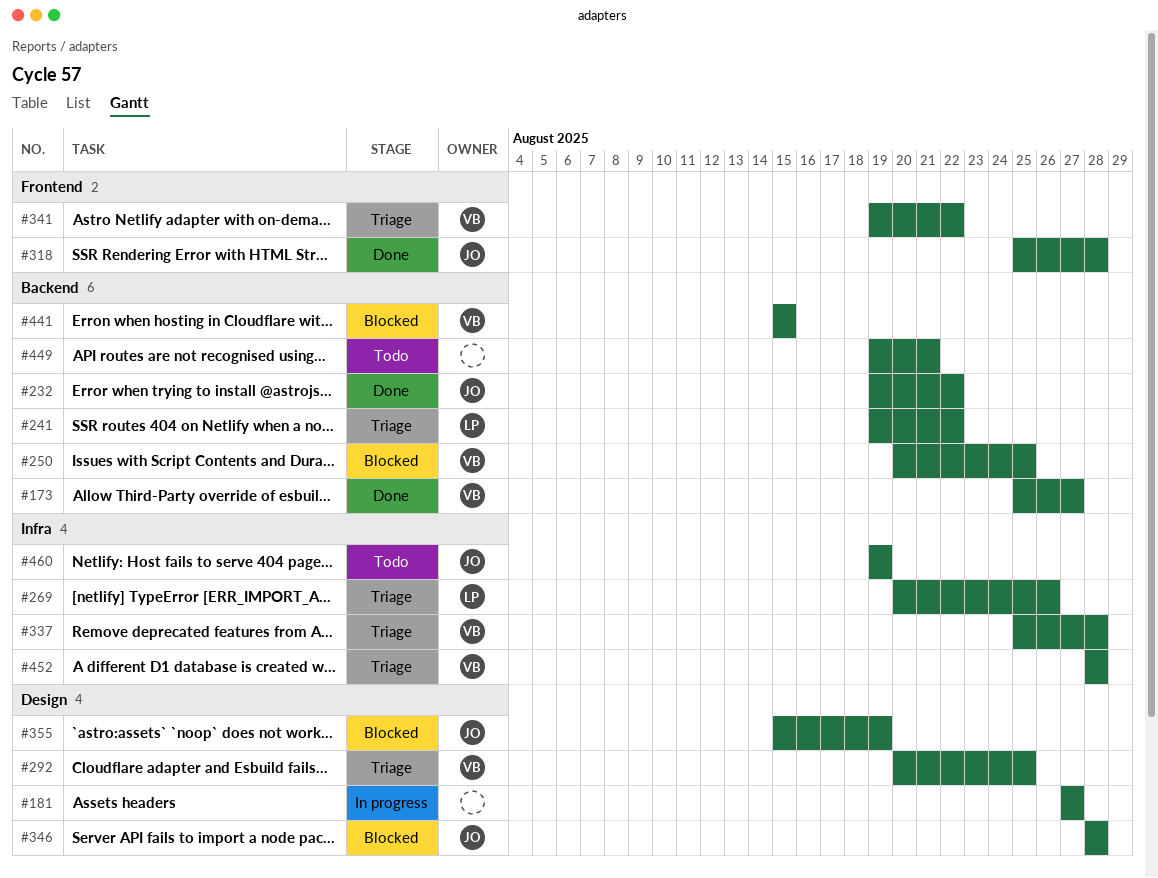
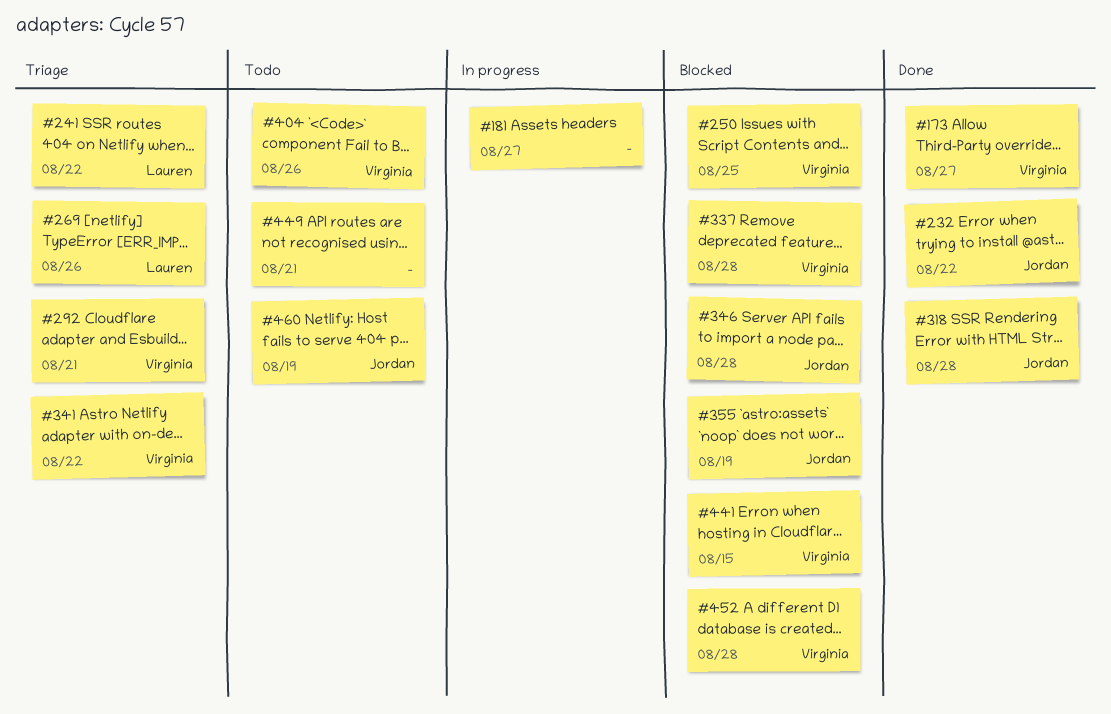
#292, due: Aug 25 -> Aug 21
#337, status: Triage -> Blocked
#404: none -> present
#452, status: Triage -> Blocked

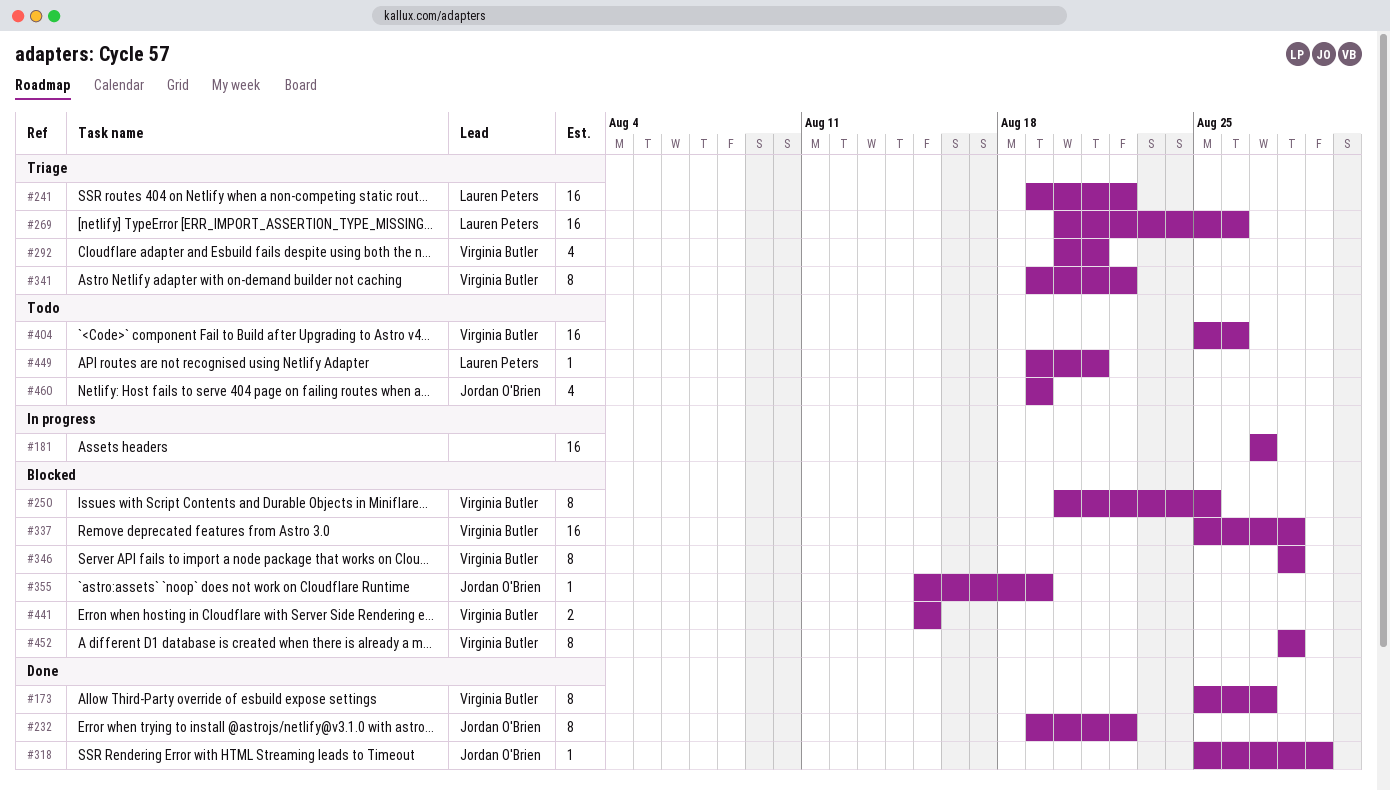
#318, due: Aug 28 -> Aug 29
#346, owner: Jordan O'Brien -> Virginia Butler
#449, owner: none -> Lauren Peters

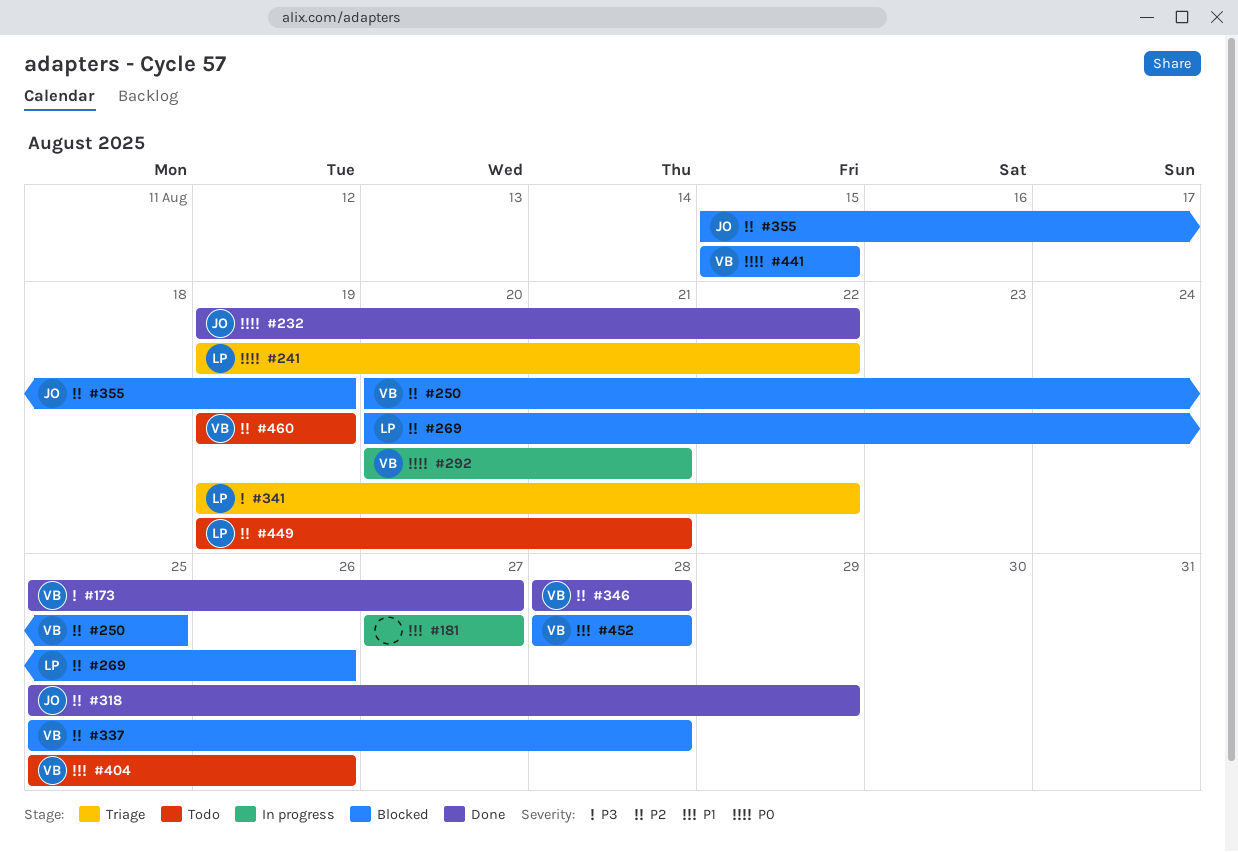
#269, status: Triage -> Blocked
#292, status: Triage -> In progress
#341, owner: Virginia Butler -> Lauren Peters
#346, status: Blocked -> Done
#460, owner: Jordan O'Brien -> Virginia Butler

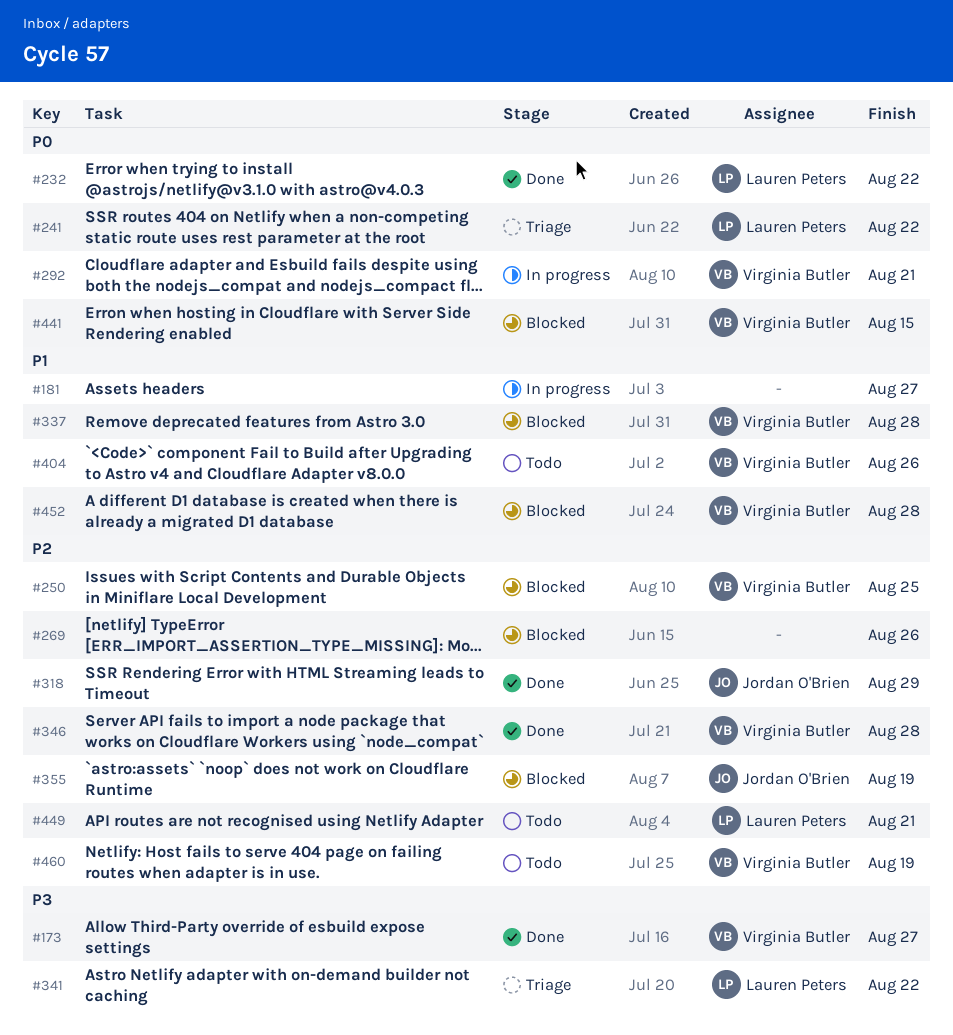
#232, owner: Jordan O'Brien -> Lauren Peters
#269, owner: Lauren Peters -> none
#337, priority: P2 -> P1

